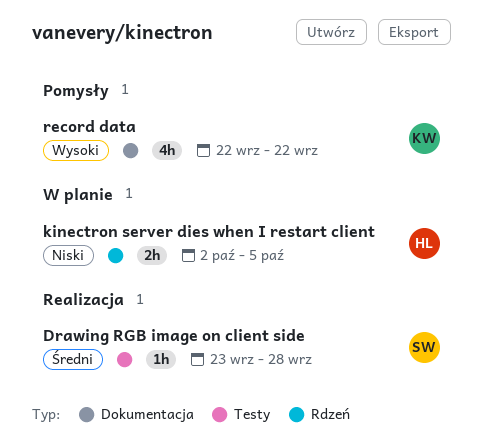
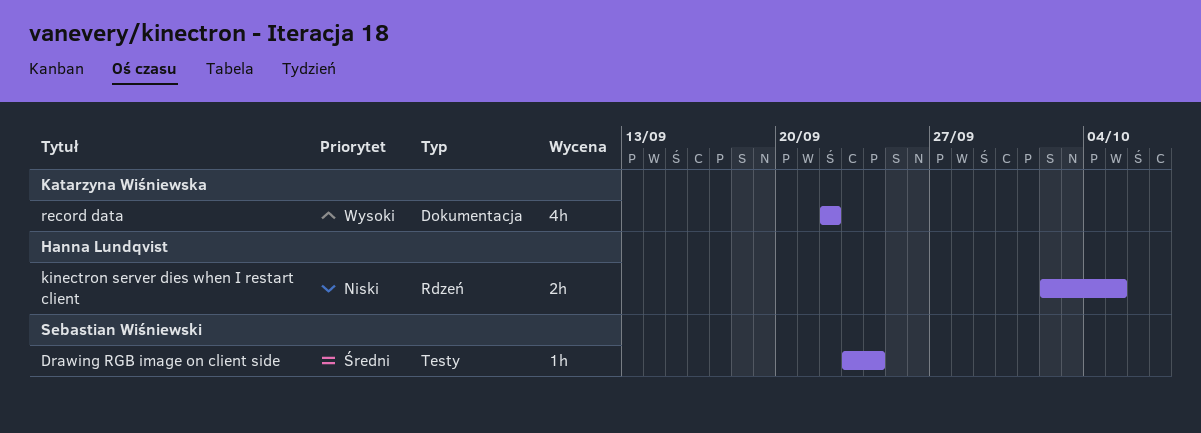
Drawing RGB image on client side, due: Sep 28 -> Sep 24

